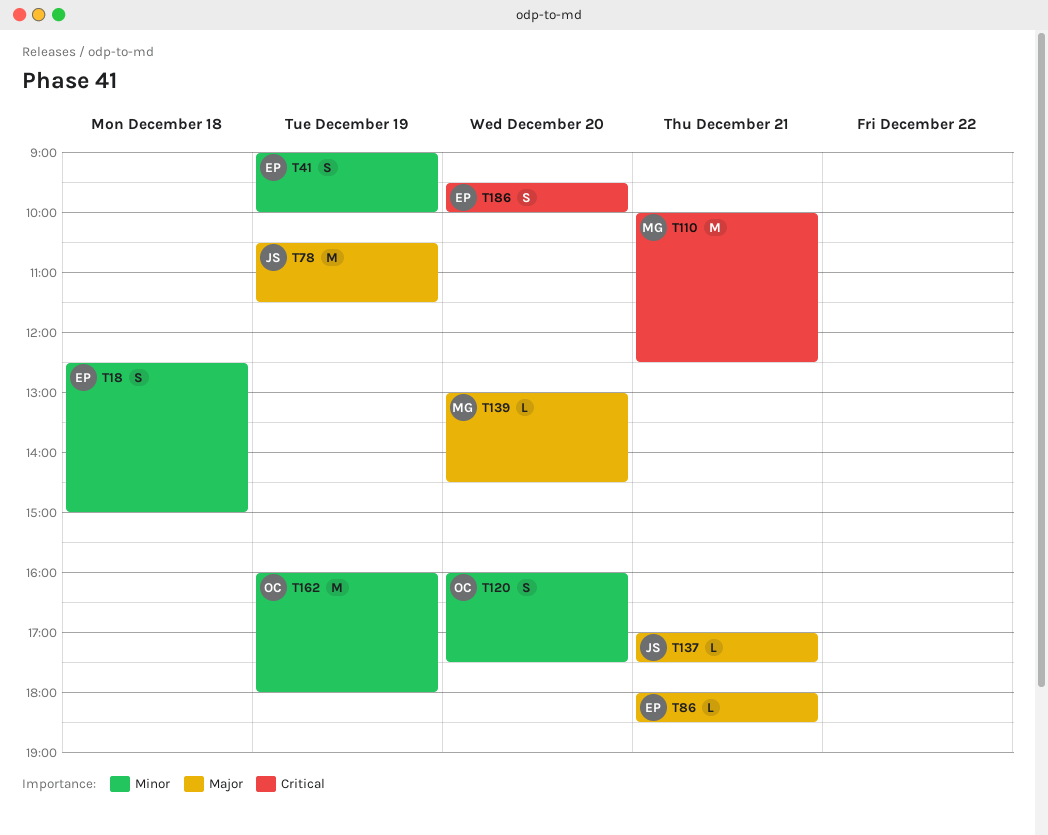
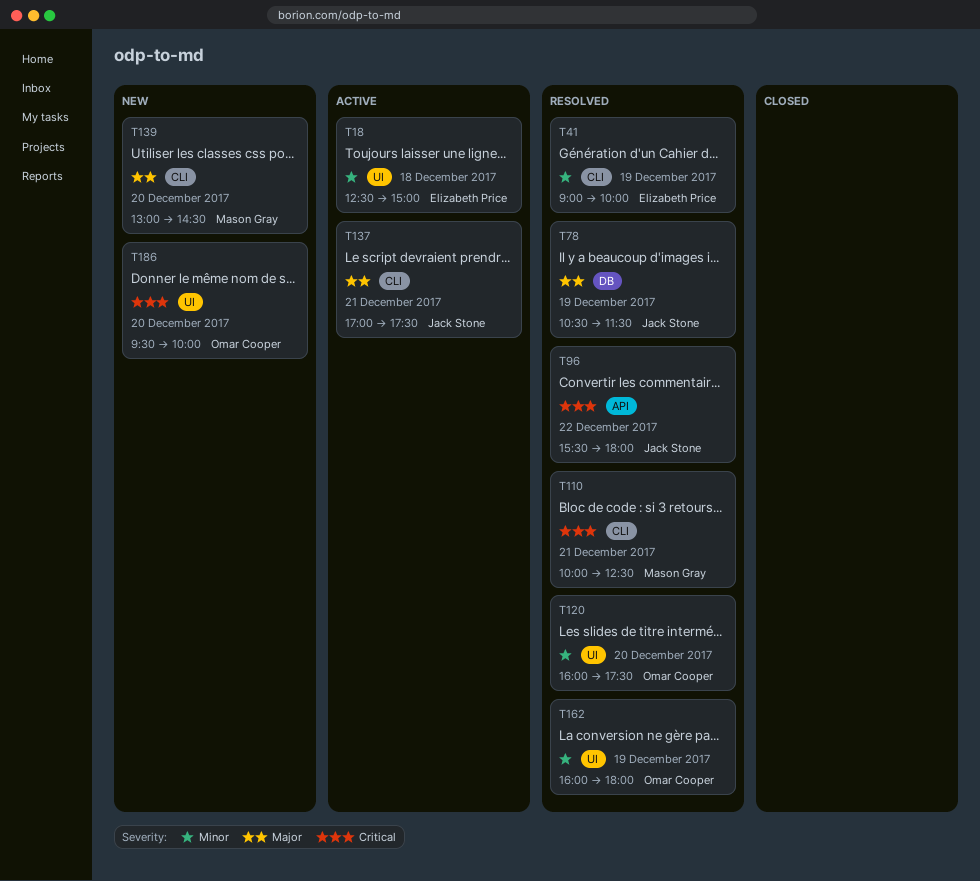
T86: present -> none
T96: none -> present
T186, owner: Elizabeth Price -> Omar Cooper

